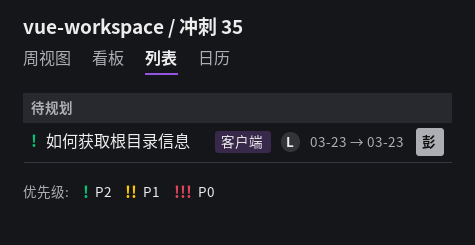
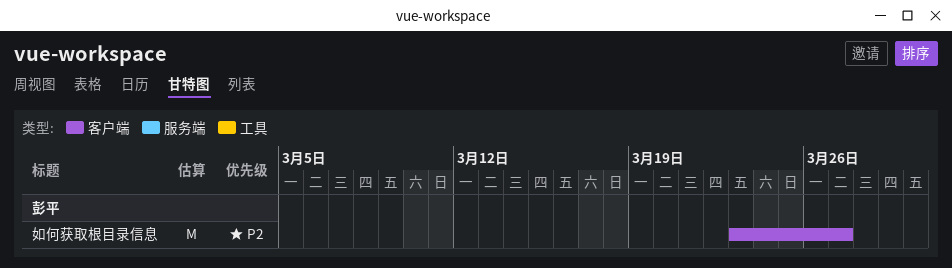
如何获取根目录信息, estimate: L -> M
如何获取根目录信息, due: Mar 23 -> Mar 27

